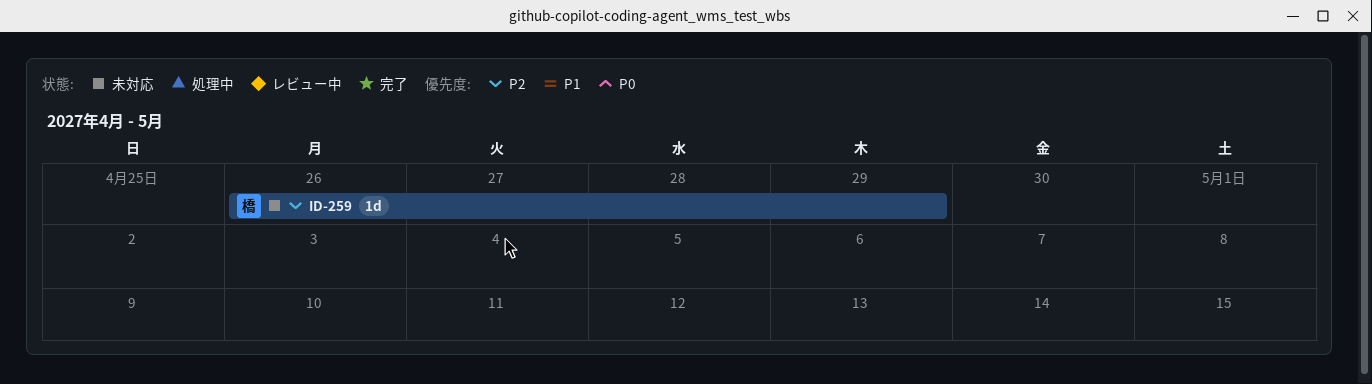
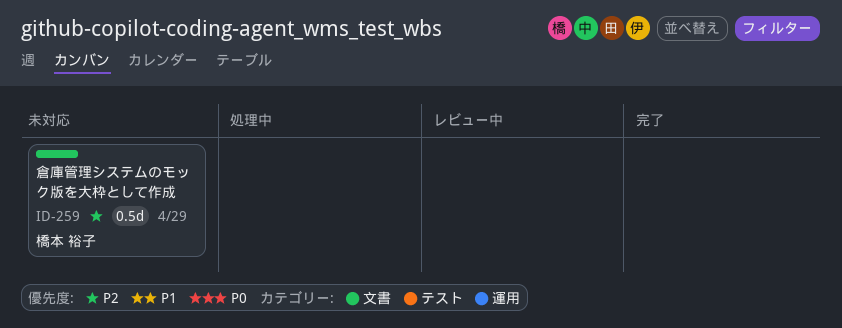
ID-259, estimate: 1d -> 0.5d

